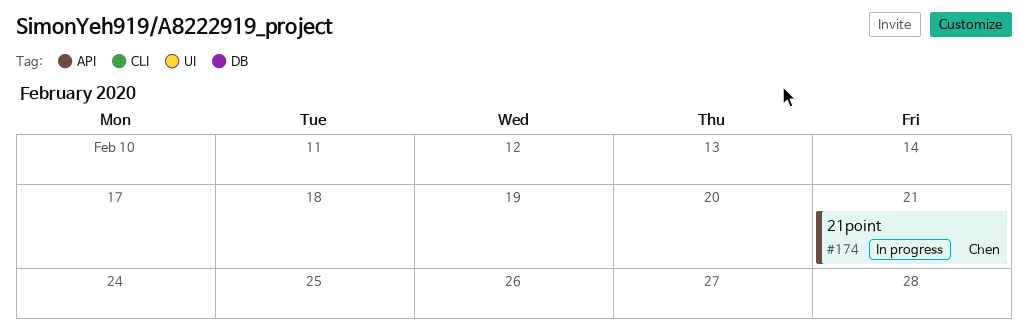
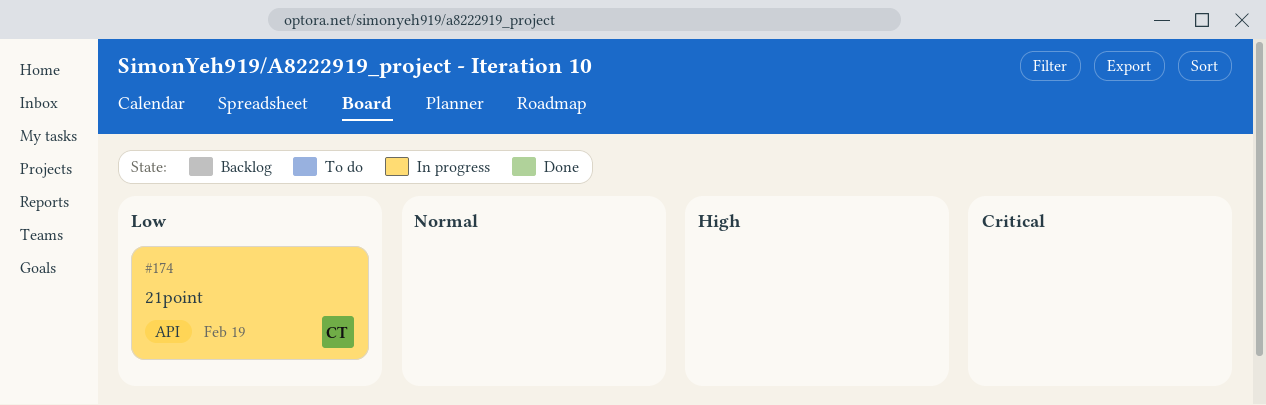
#174, due: Feb 21 -> Feb 19

